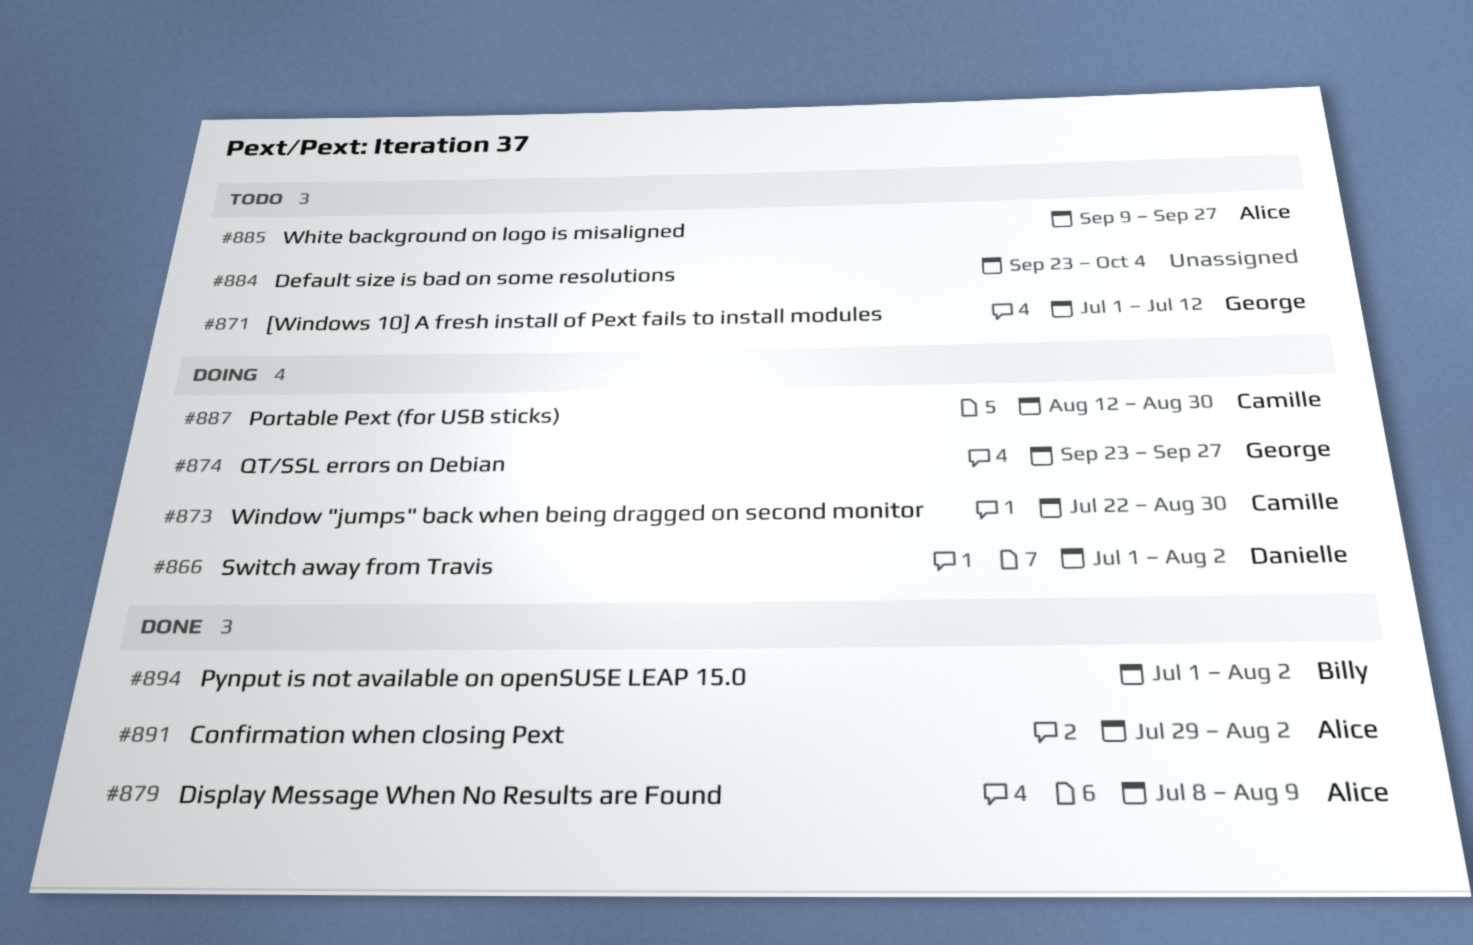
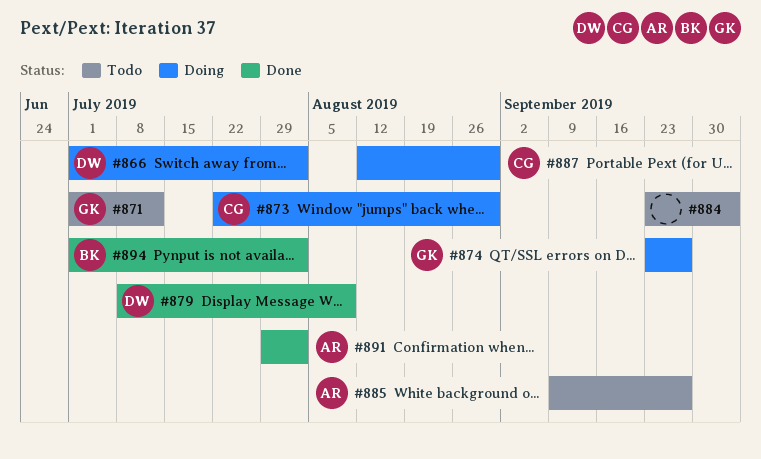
#879, owner: Alice -> Danielle

